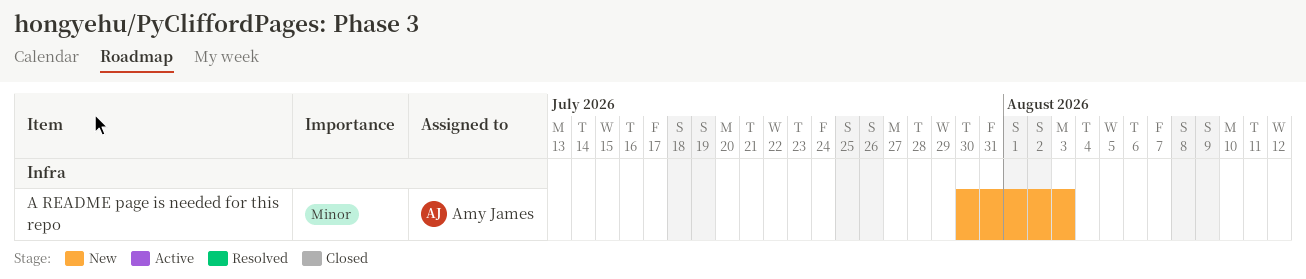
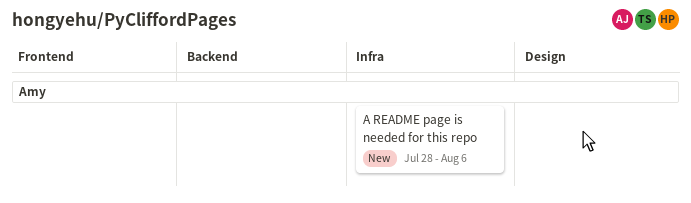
A README page is needed for this repo, start: Jul 30 -> Jul 28
A README page is needed for this repo, due: Aug 3 -> Aug 6

